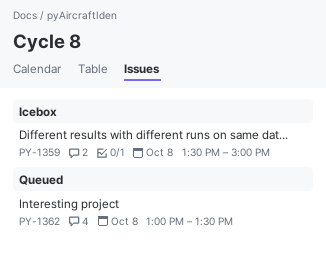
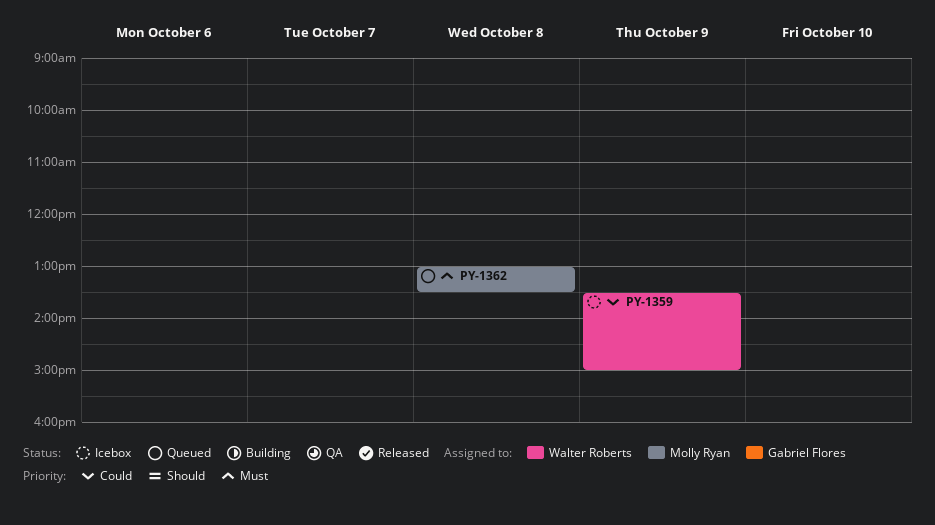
PY-1359, day: Oct 8 -> Oct 9

